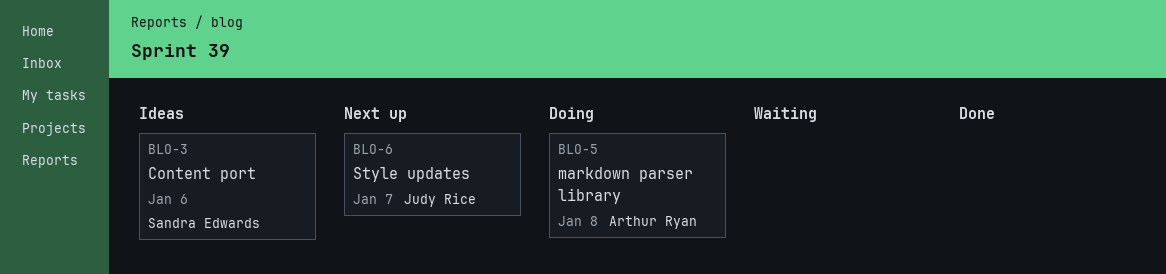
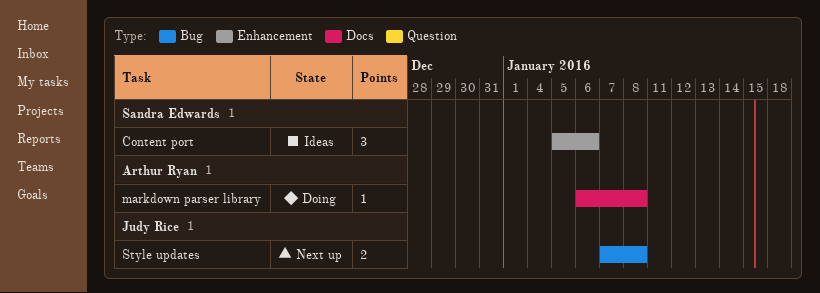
Style updates, due: Jan 7 -> Jan 8

